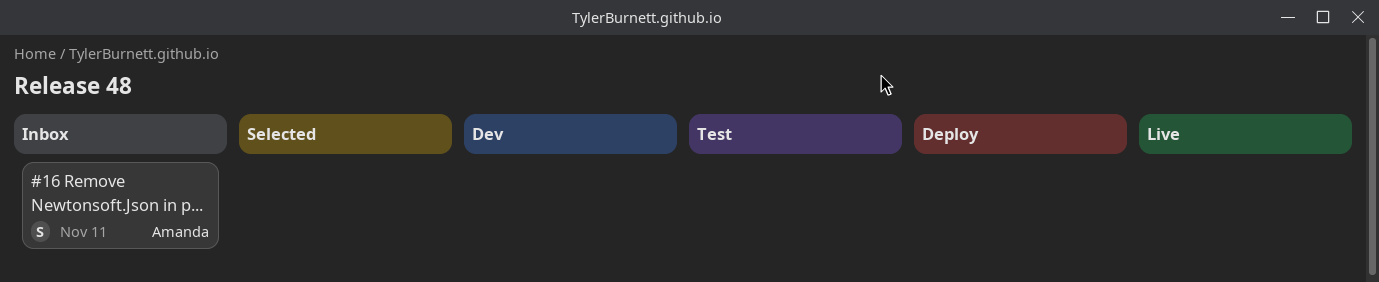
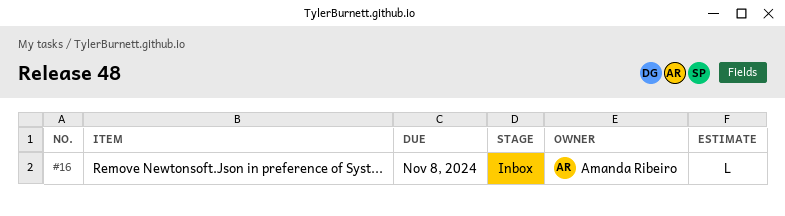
#16, estimate: S -> L
#16, due: Nov 11 -> Nov 8

